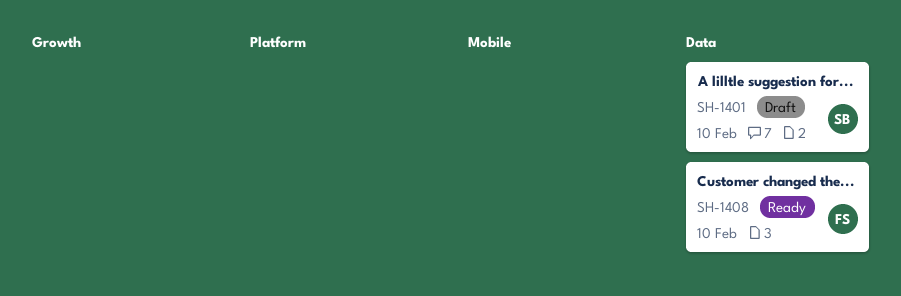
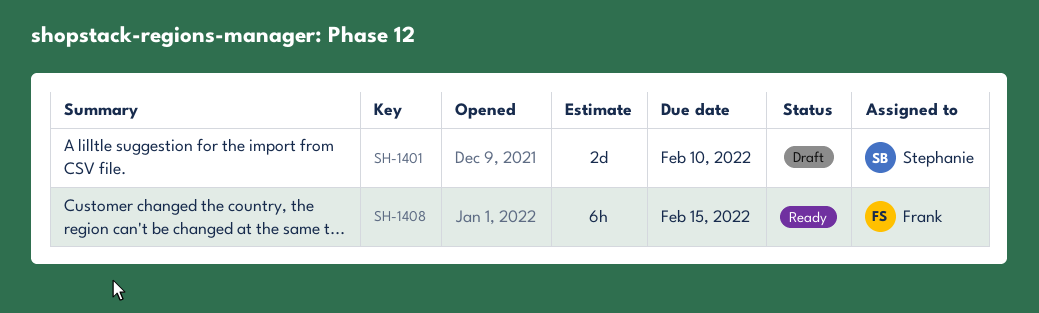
SH-1408, due: Feb 10 -> Feb 15

